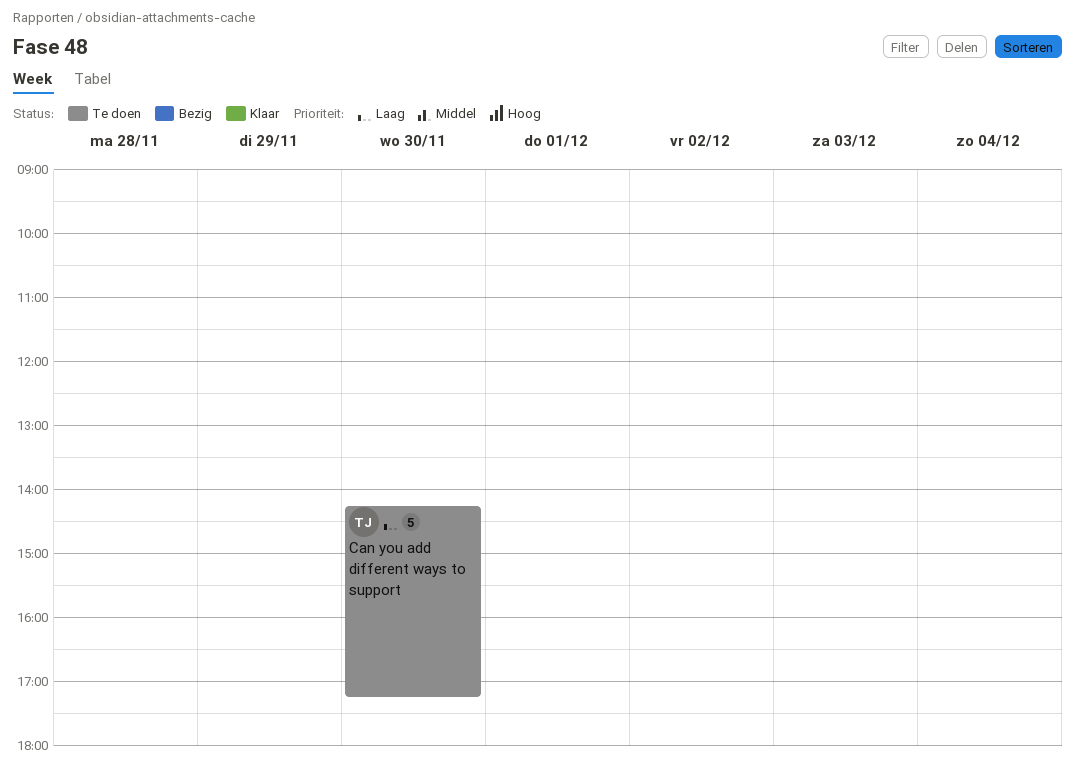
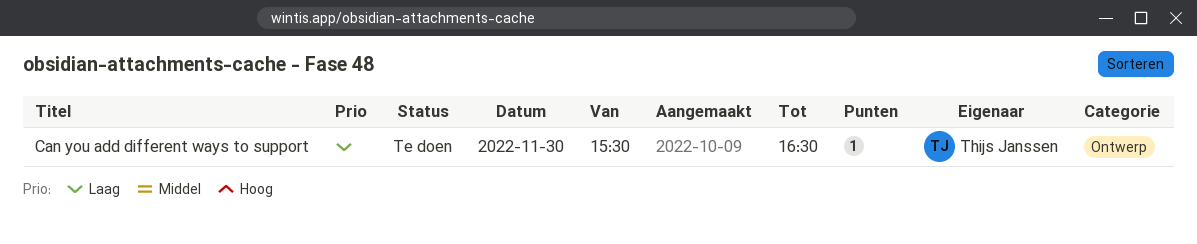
Can you add different ways to support, estimate: 5 -> 1
Can you add different ways to support, begins: 14:15 -> 15:30
Can you add different ways to support, ends: 17:15 -> 16:30

